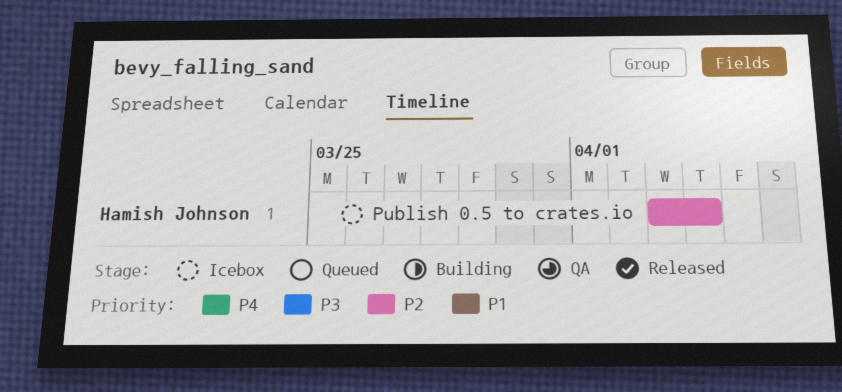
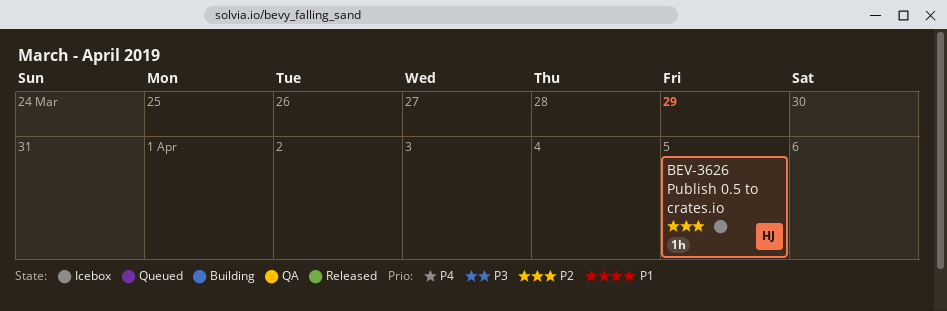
Publish 0.5 to crates.io, due: Apr 4 -> Apr 5

